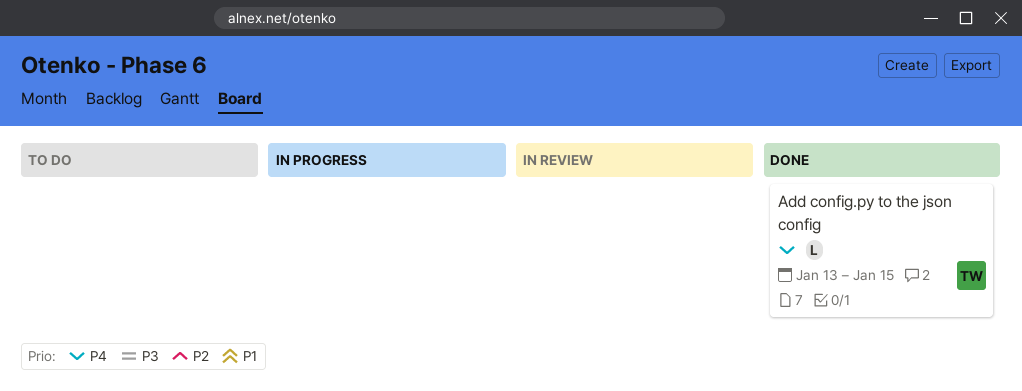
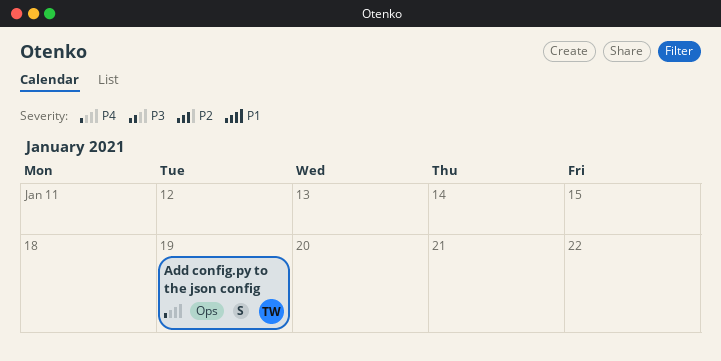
Add config.py to the json config, estimate: L -> S
Add config.py to the json config, due: Jan 15 -> Jan 19

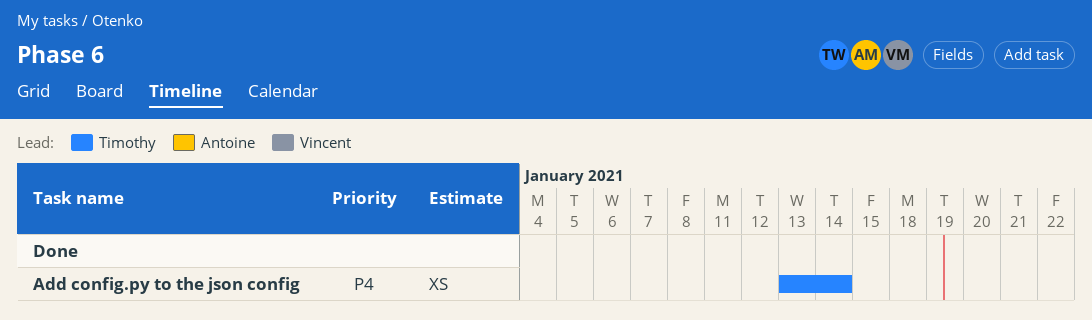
Add config.py to the json config, estimate: S -> XS
Add config.py to the json config, due: Jan 19 -> Jan 14

